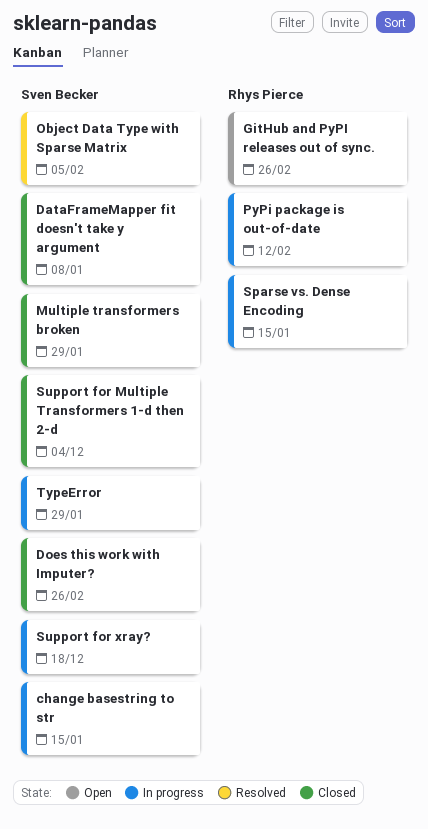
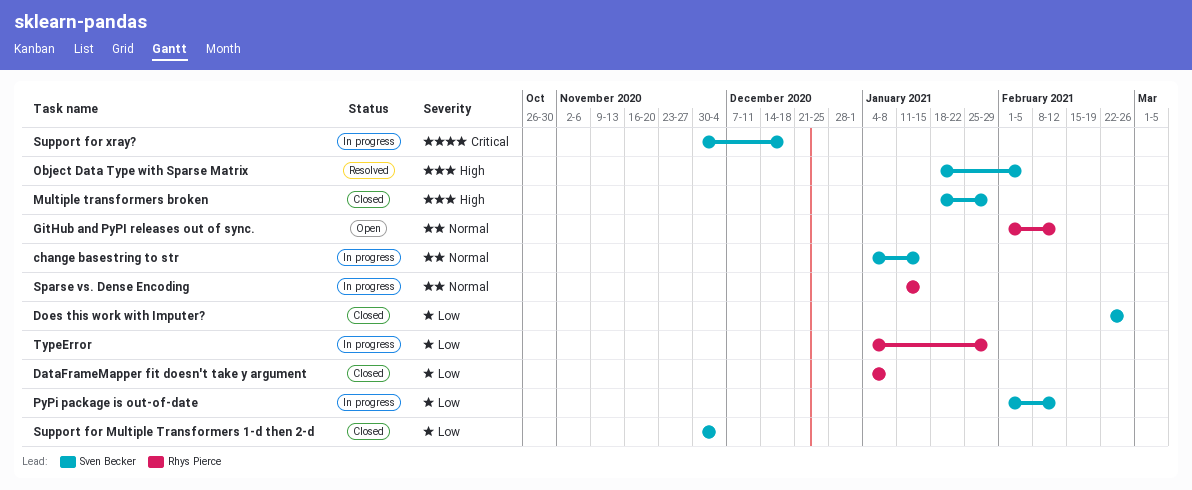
DataFrameMapper fit doesn't take y argument, owner: Sven Becker -> Rhys Pierce
GitHub and PyPI releases out of sync., due: Feb 26 -> Feb 12
PyPi package is out-of-date, owner: Rhys Pierce -> Sven Becker
TypeError, owner: Sven Becker -> Rhys Pierce

